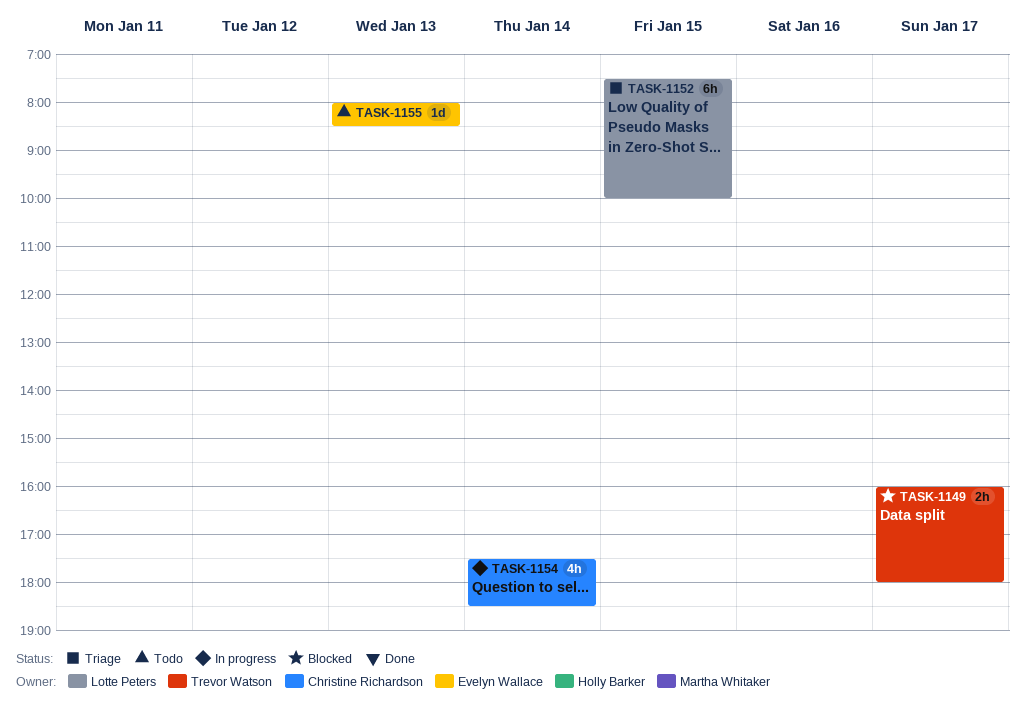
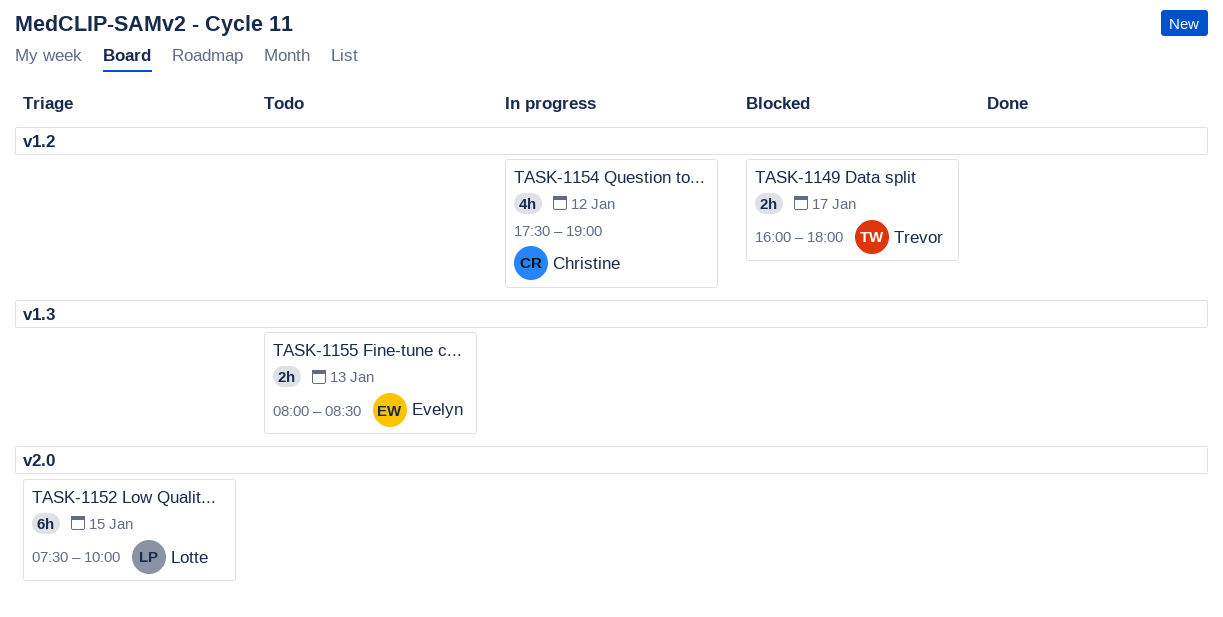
TASK-1154, day: Jan 14 -> Jan 12
TASK-1154, ends: 18:30 -> 19:00
TASK-1155, estimate: 1d -> 2h

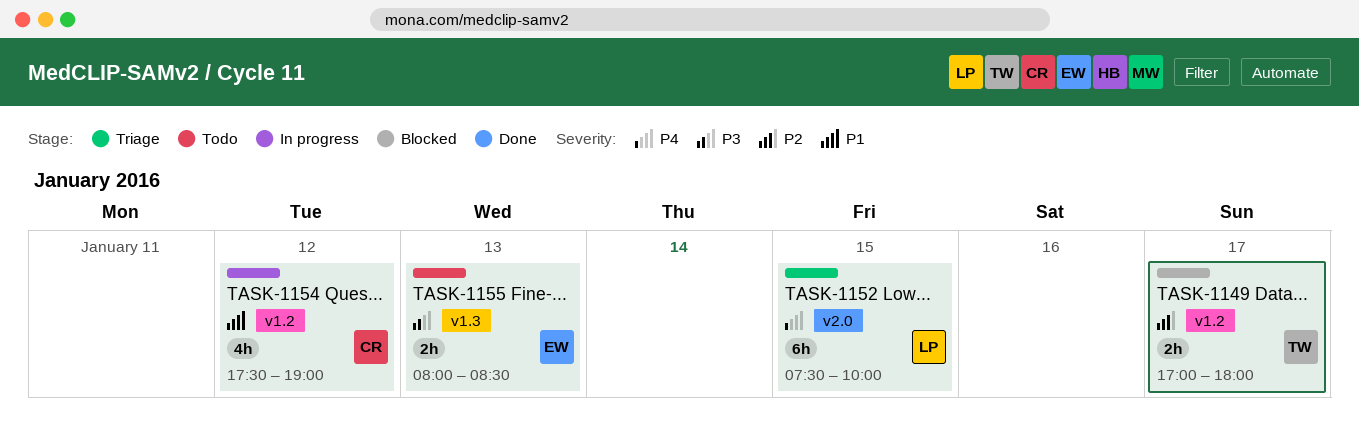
TASK-1149, begins: 16:00 -> 17:00

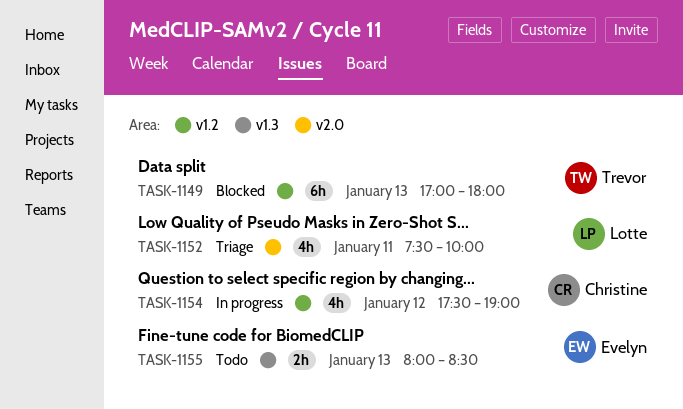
TASK-1149, estimate: 2h -> 6h
TASK-1149, day: Jan 17 -> Jan 13
TASK-1152, estimate: 6h -> 4h
TASK-1152, day: Jan 15 -> Jan 11

